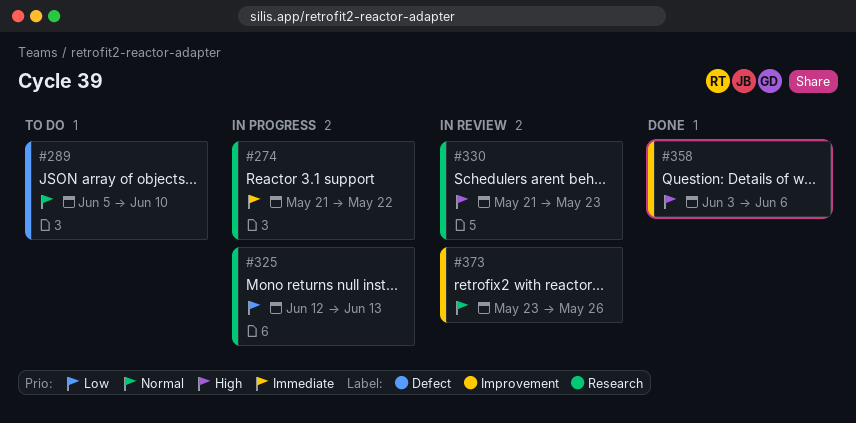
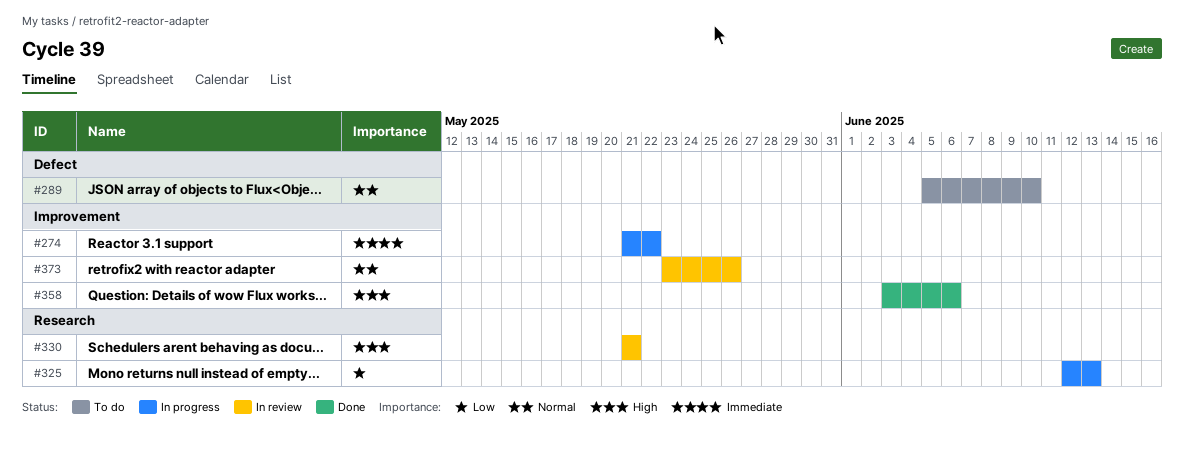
#274, label: Research -> Improvement
#330, due: May 23 -> May 21

